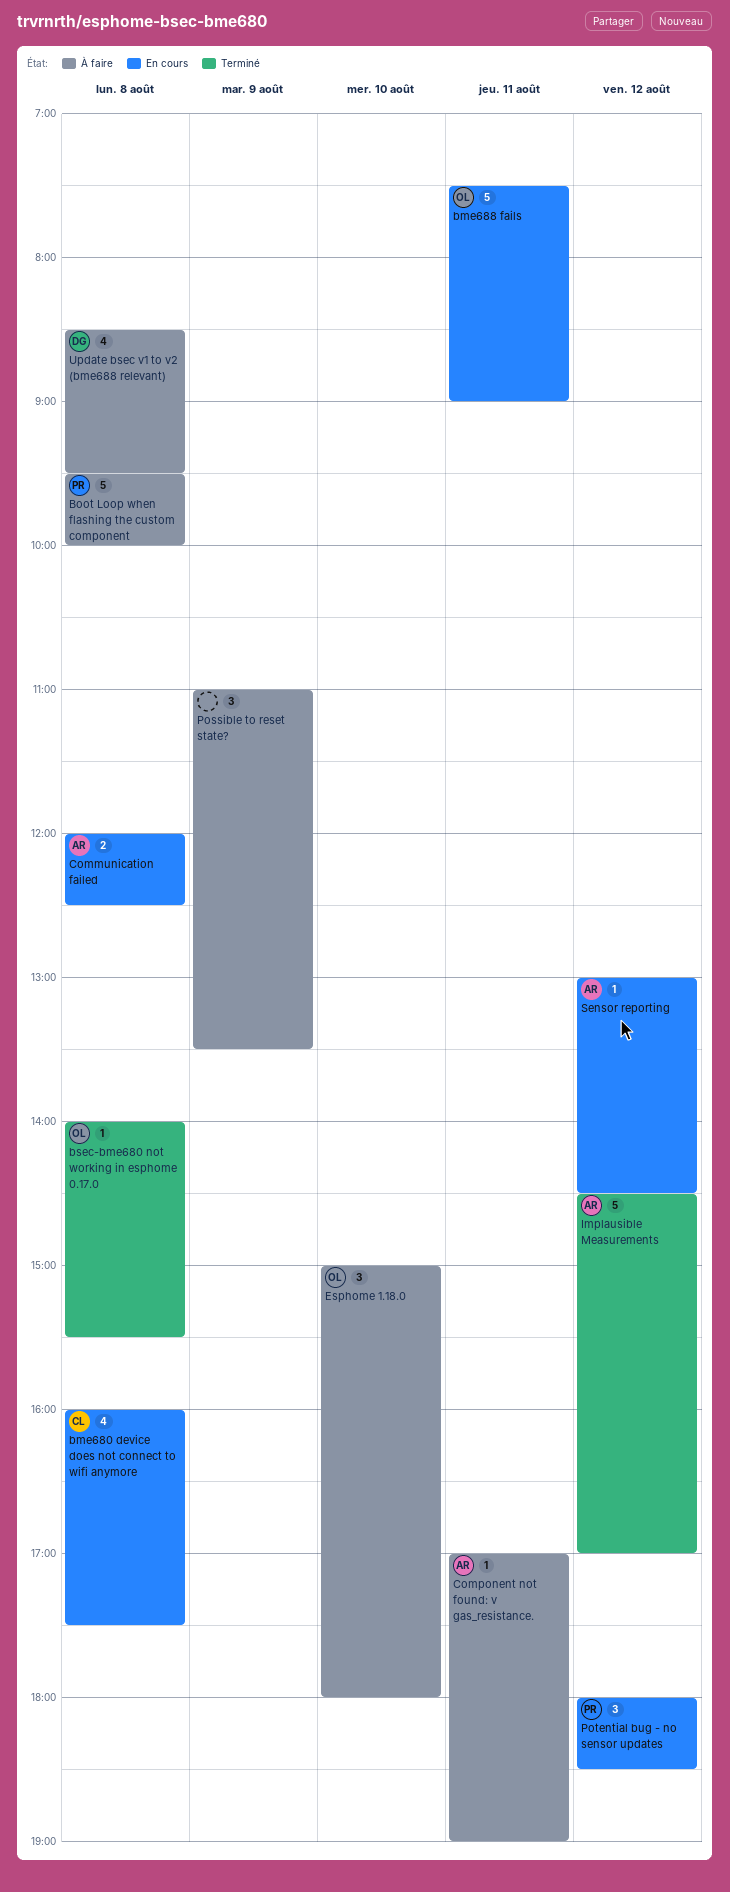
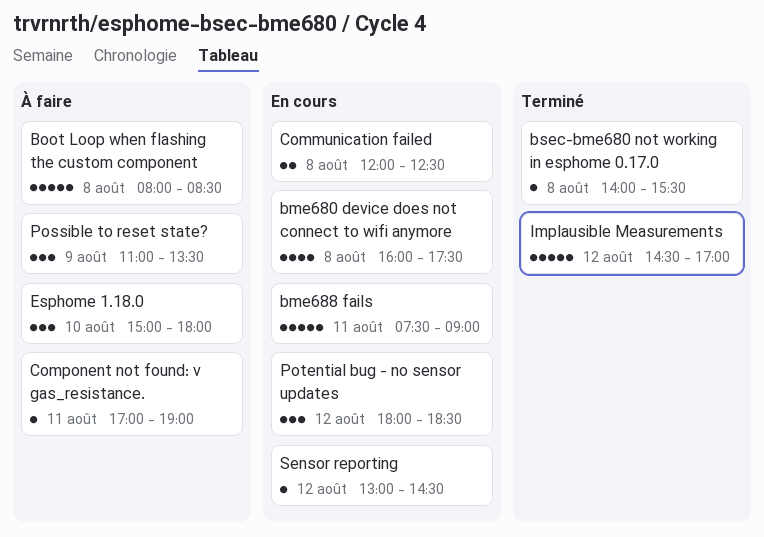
Boot Loop when flashing the custom component, begins: 09:30 -> 08:00
Boot Loop when flashing the custom component, ends: 10:00 -> 08:30
Update bsec v1 to v2 (bme688 relevant): present -> none

